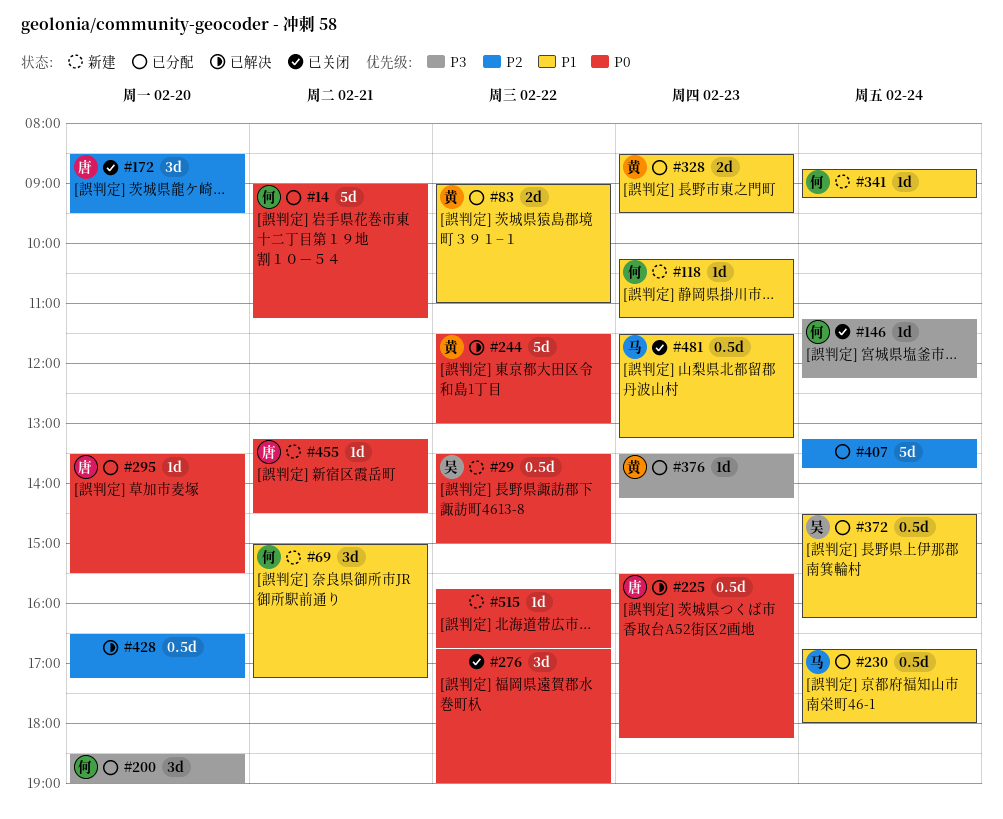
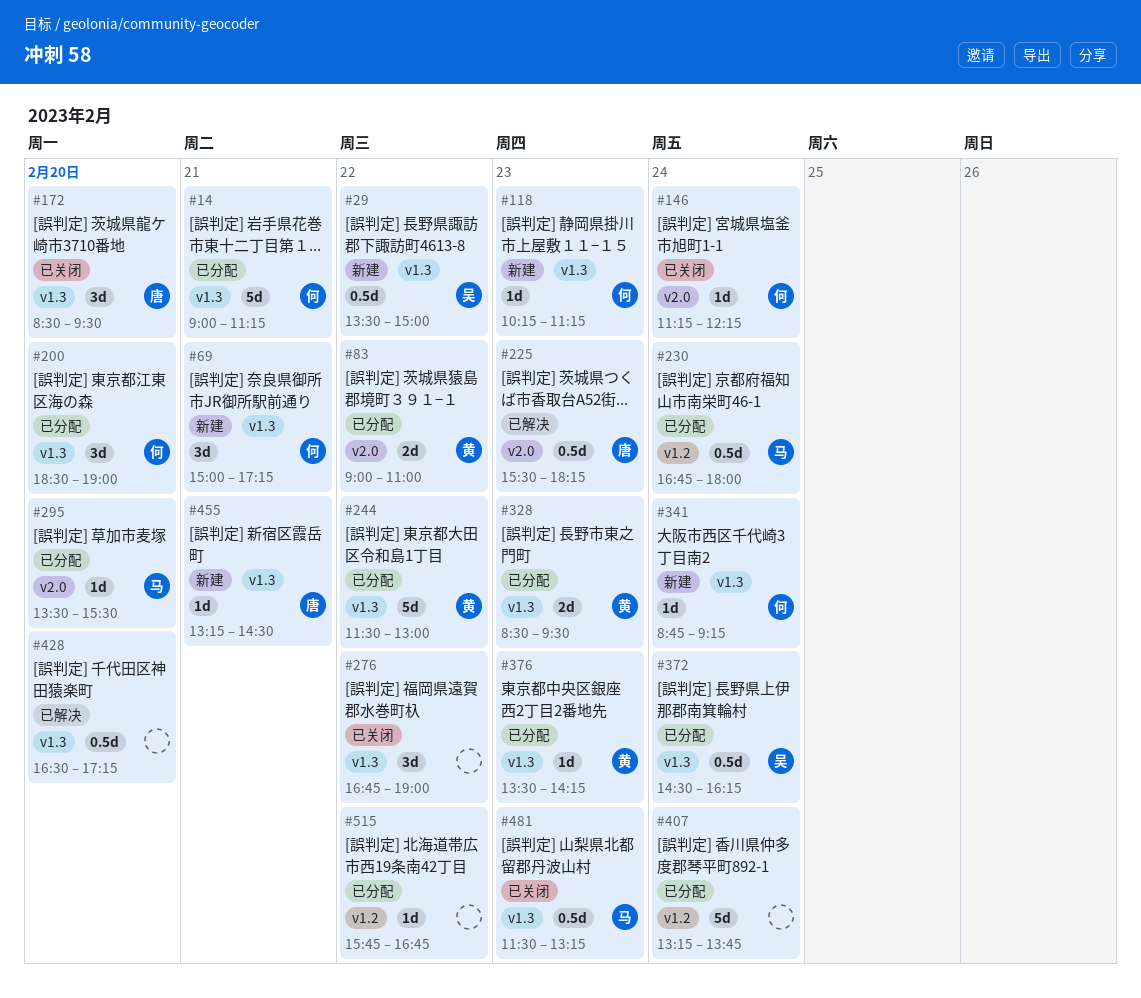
#244, status: 已解决 -> 已分配
#295, owner: 唐 -> 马
#515, status: 新建 -> 已分配

